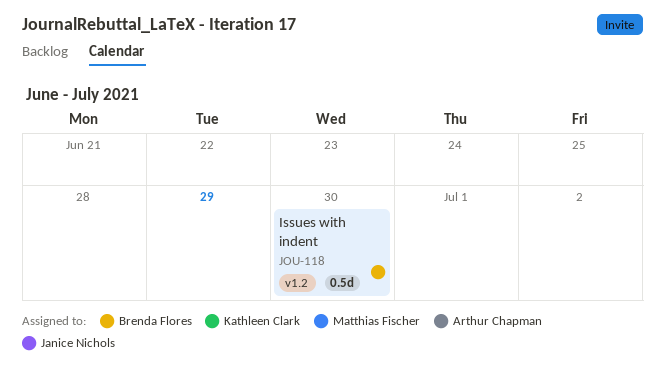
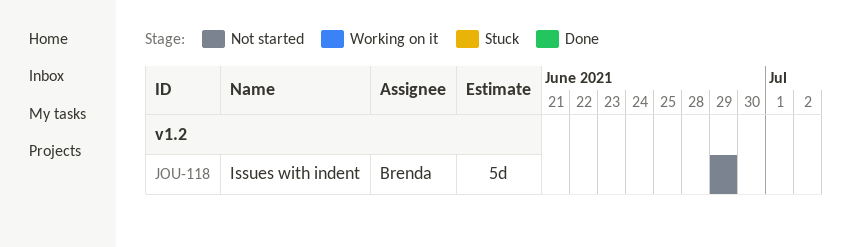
JOU-118, estimate: 0.5d -> 5d
JOU-118, due: Jun 30 -> Jun 29

